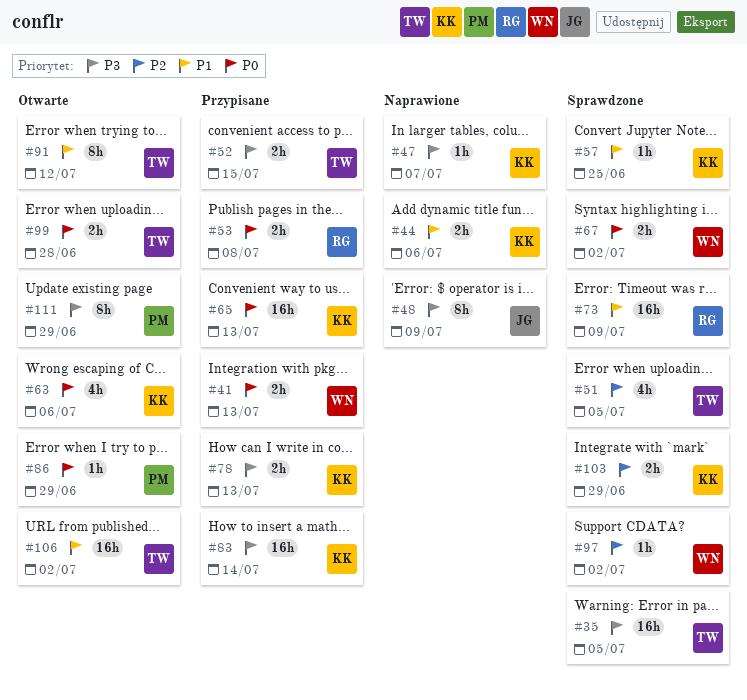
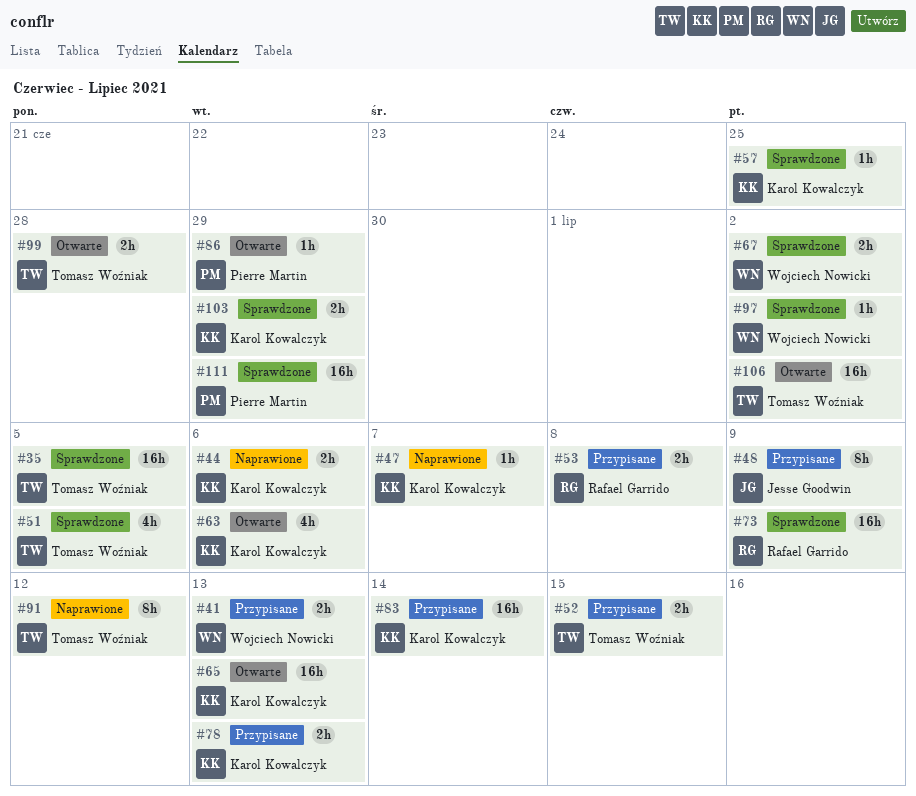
#48, status: Naprawione -> Przypisane
#65, status: Przypisane -> Otwarte
#91, status: Otwarte -> Naprawione
#111, status: Otwarte -> Sprawdzone
#111, estimate: 8h -> 16h

